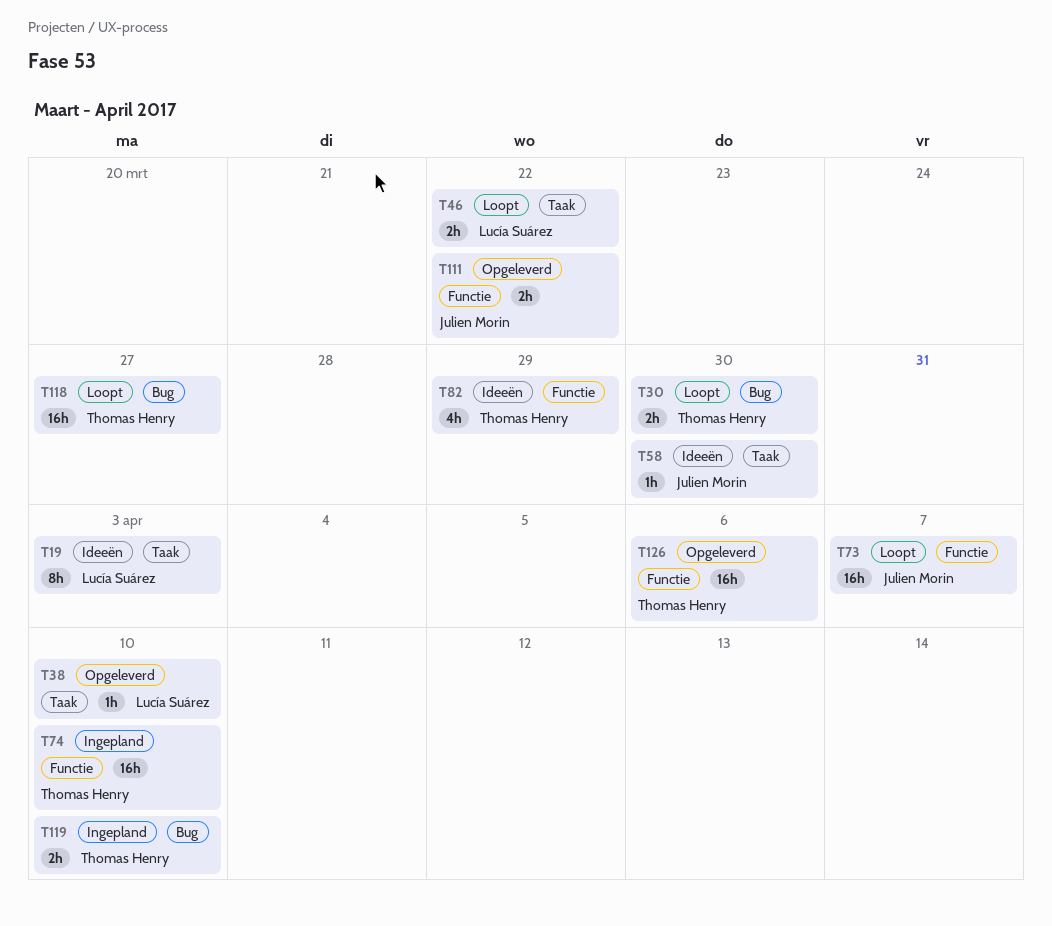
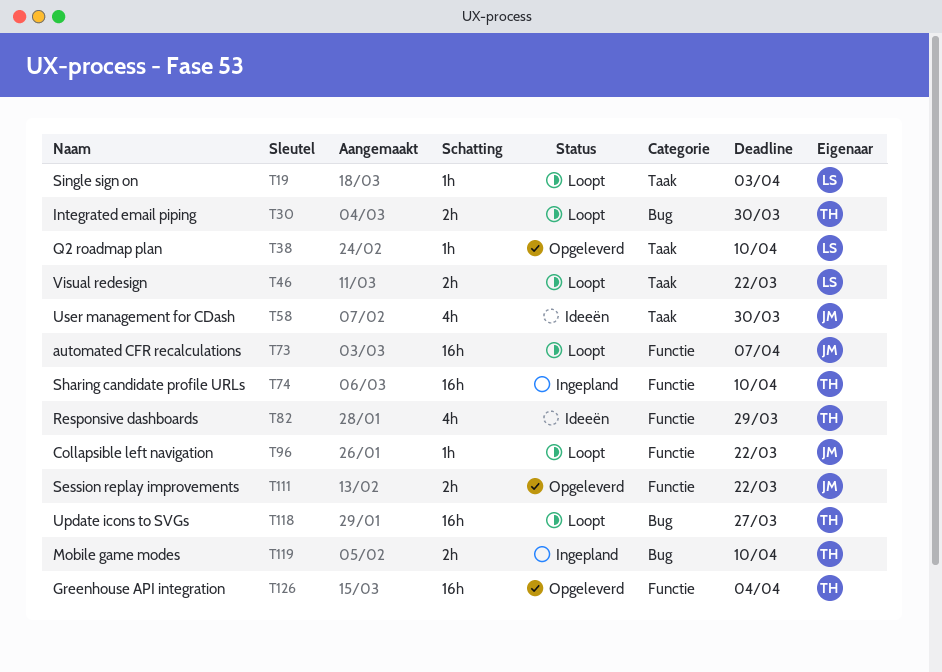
T19, status: Ideeën -> Loopt
T19, estimate: 8h -> 1h
T58, estimate: 1h -> 4h
T96: none -> present
T126, due: Apr 6 -> Apr 4

